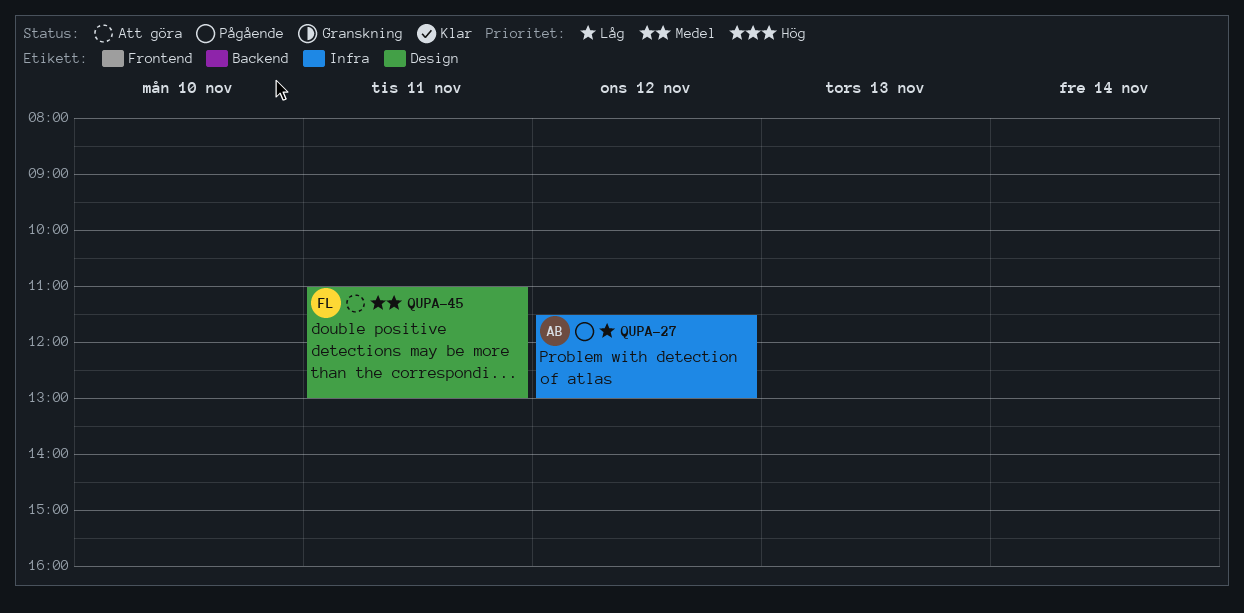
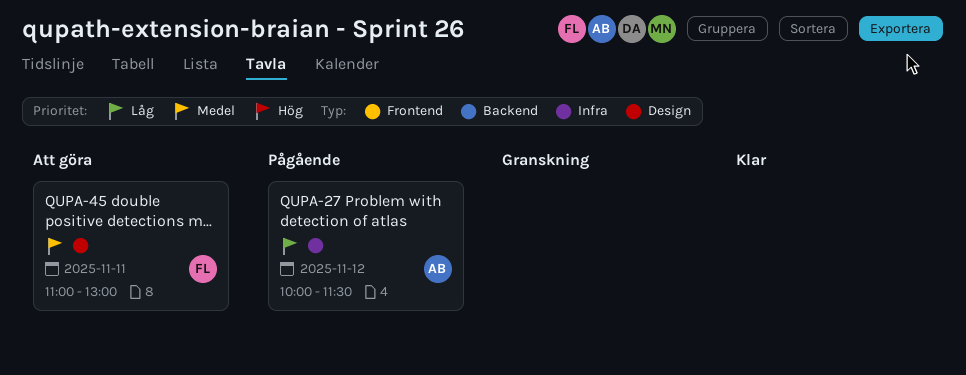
QUPA-27, begins: 11:30 -> 10:00
QUPA-27, ends: 13:00 -> 11:30

